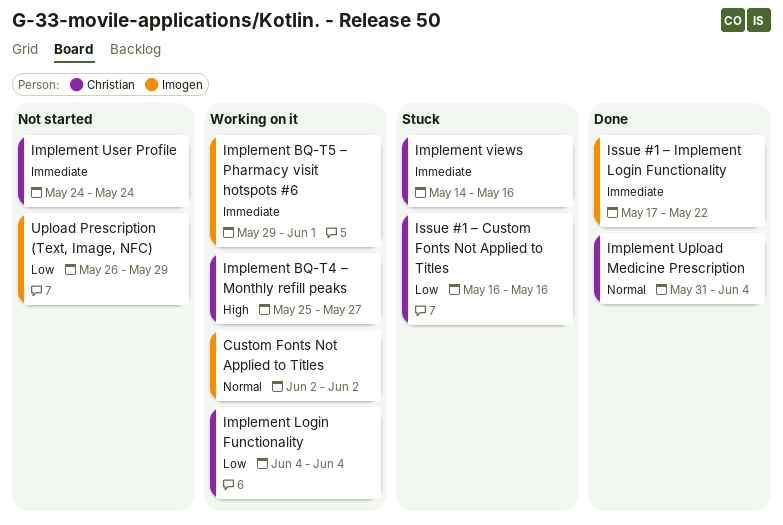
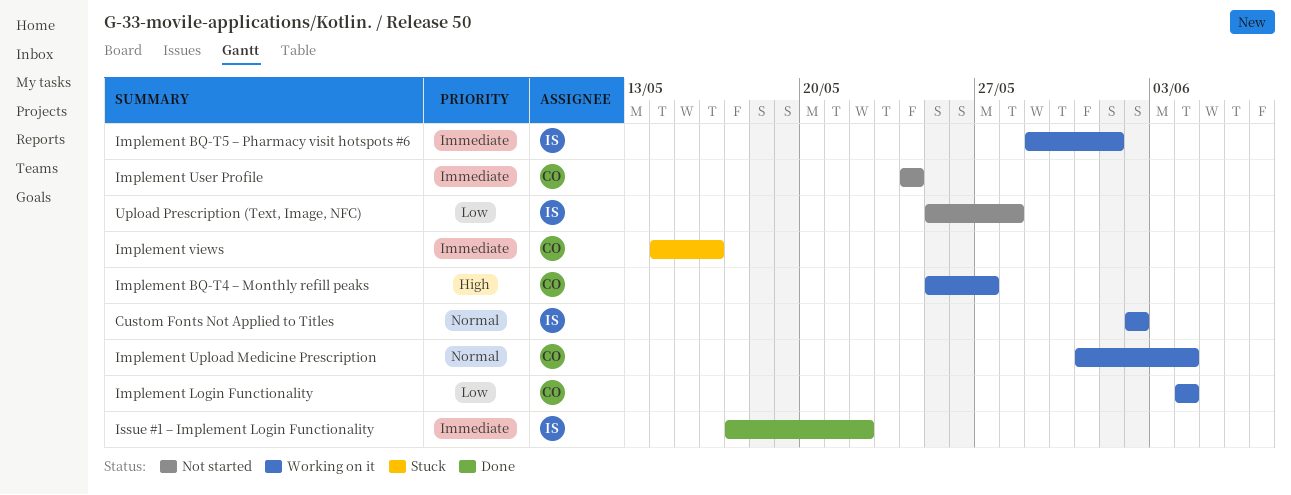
Implement Upload Medicine Prescription, status: Done -> Working on it
Issue #1 – Custom Fonts Not Applied to Titles: present -> none
Upload Prescription (Text, Image, NFC), start: May 26 -> May 25
Upload Prescription (Text, Image, NFC), due: May 29 -> May 28

